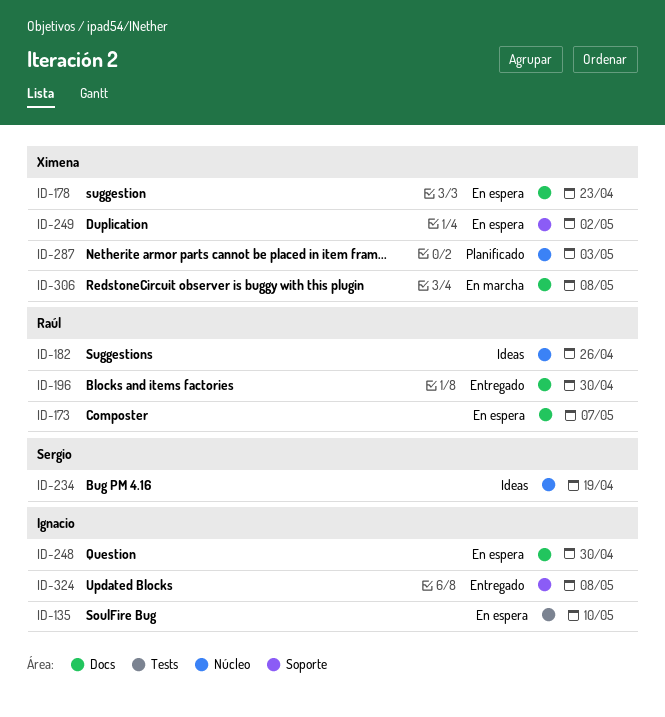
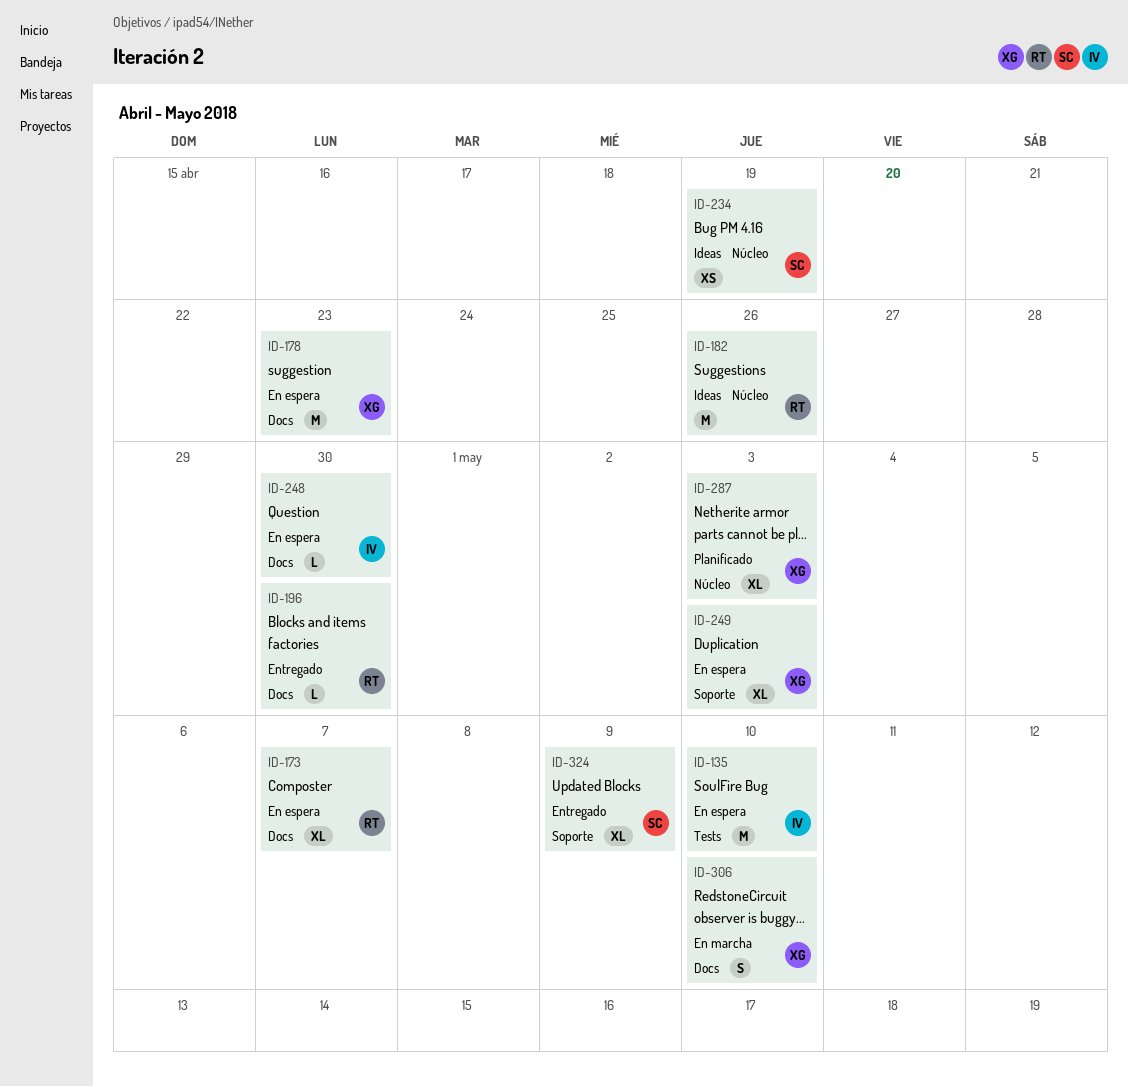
ID-249, due: May 2 -> May 3
ID-306, due: May 8 -> May 10
ID-324, owner: Ignacio -> Sergio
ID-324, due: May 8 -> May 9

